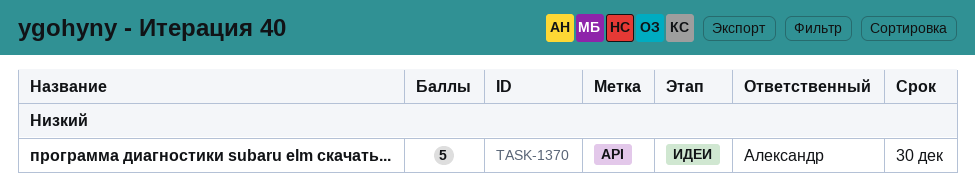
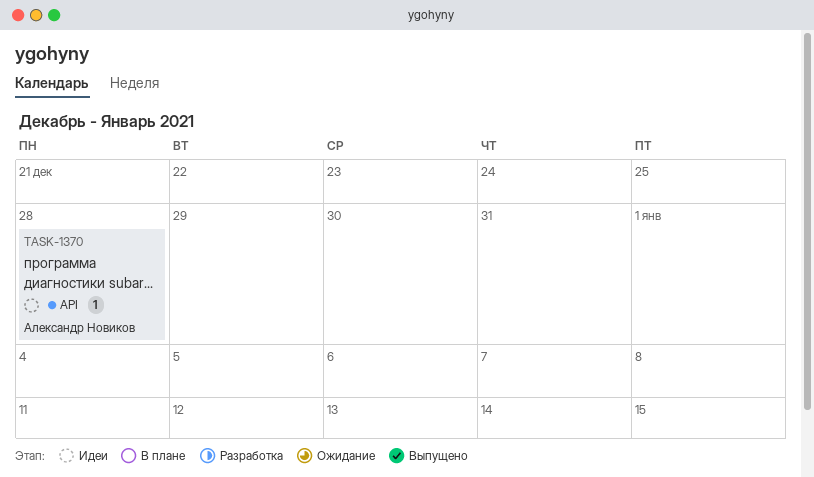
TASK-1370, estimate: 5 -> 1
TASK-1370, due: Dec 30 -> Dec 28

